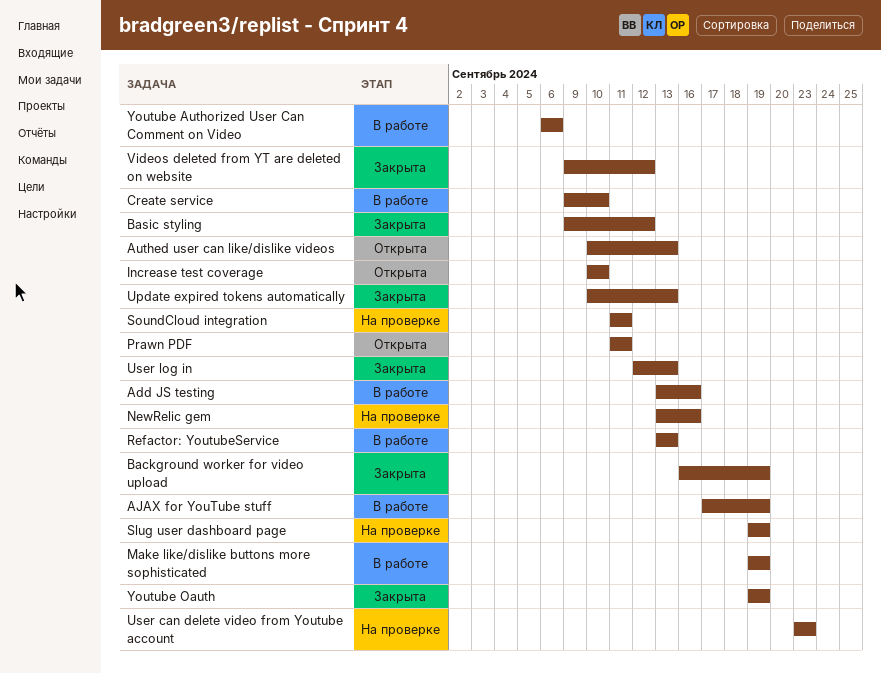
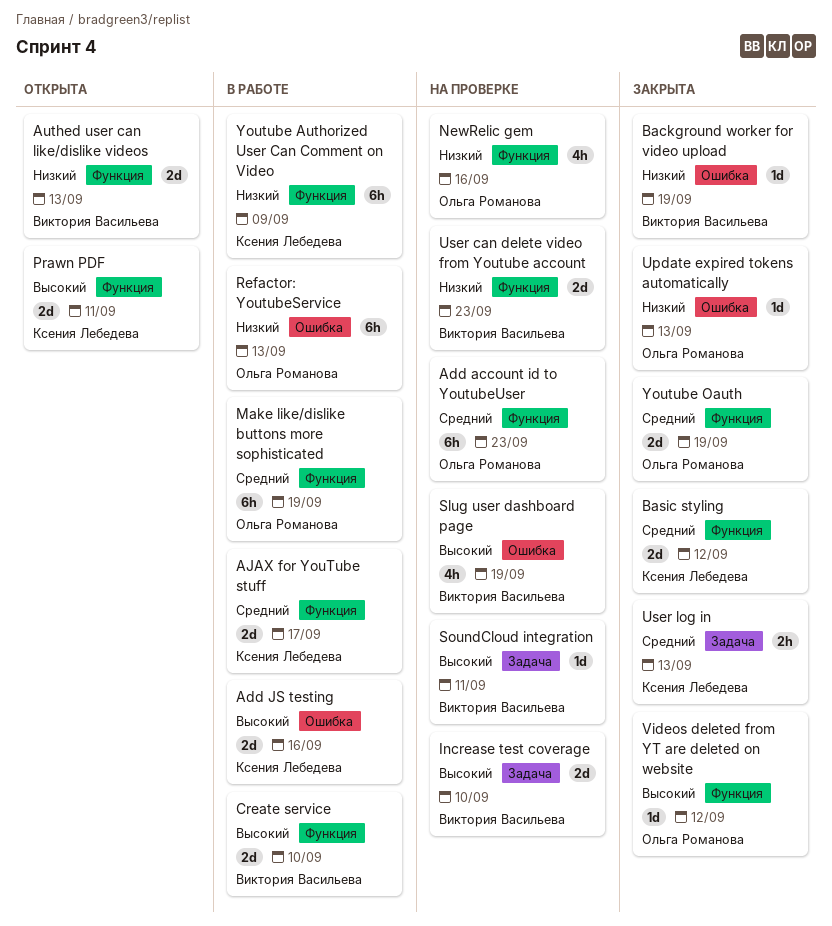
Add account id to YoutubeUser: none -> present
AJAX for YouTube stuff, due: Sep 19 -> Sep 17
Increase test coverage, status: Открыта -> На проверке
Youtube Authorized User Can Comment on Video, due: Sep 6 -> Sep 9

